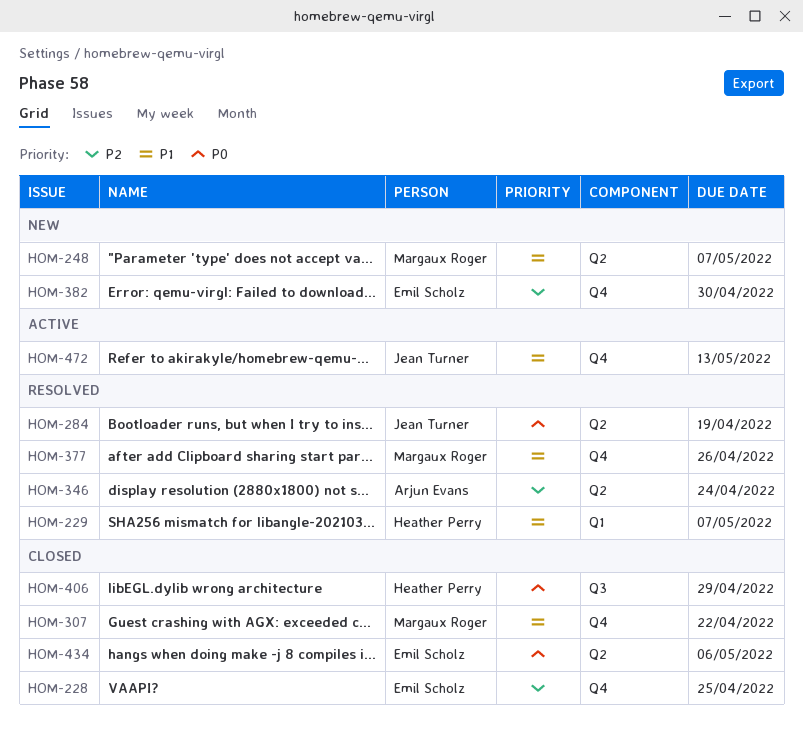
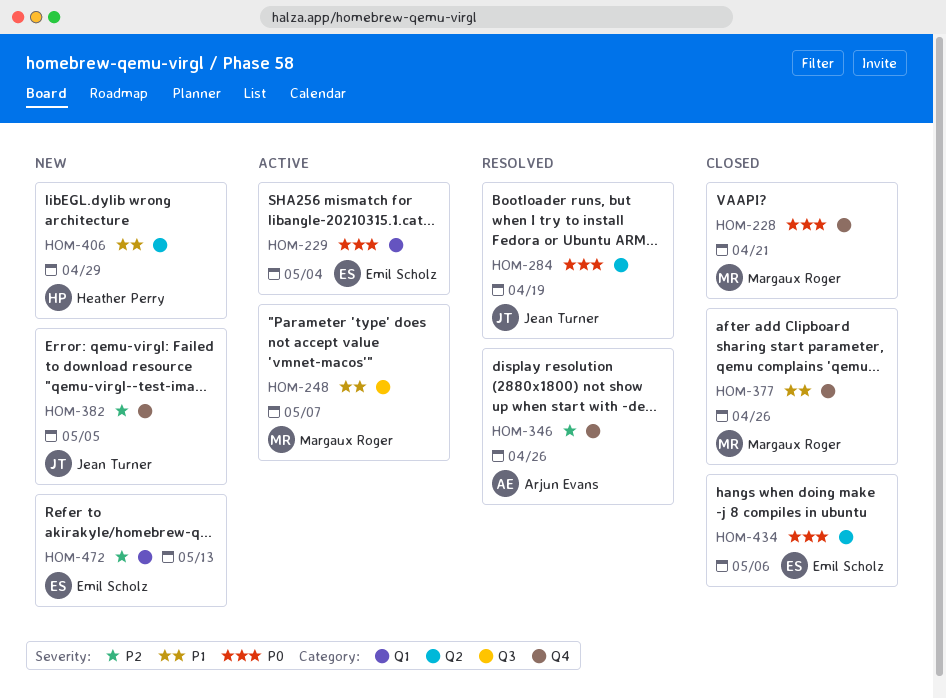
HOM-228, owner: Emil Scholz -> Margaux Roger
HOM-228, priority: P2 -> P0
HOM-228, due: Apr 25 -> Apr 21
HOM-229, status: Resolved -> Active
HOM-229, owner: Heather Perry -> Emil Scholz
HOM-229, priority: P1 -> P0
HOM-229, due: May 7 -> May 4
HOM-248, status: New -> Active
HOM-248, label: Q2 -> Q3
HOM-307: present -> none
HOM-346, label: Q2 -> Q4
HOM-346, due: Apr 24 -> Apr 26
HOM-377, status: Resolved -> Closed
HOM-382, owner: Emil Scholz -> Jean Turner
HOM-382, due: Apr 30 -> May 5
HOM-406, status: Closed -> New
HOM-406, priority: P0 -> P1
HOM-406, label: Q3 -> Q2
HOM-472, status: Active -> New
HOM-472, owner: Jean Turner -> Emil Scholz
HOM-472, priority: P1 -> P2
HOM-472, label: Q4 -> Q1

